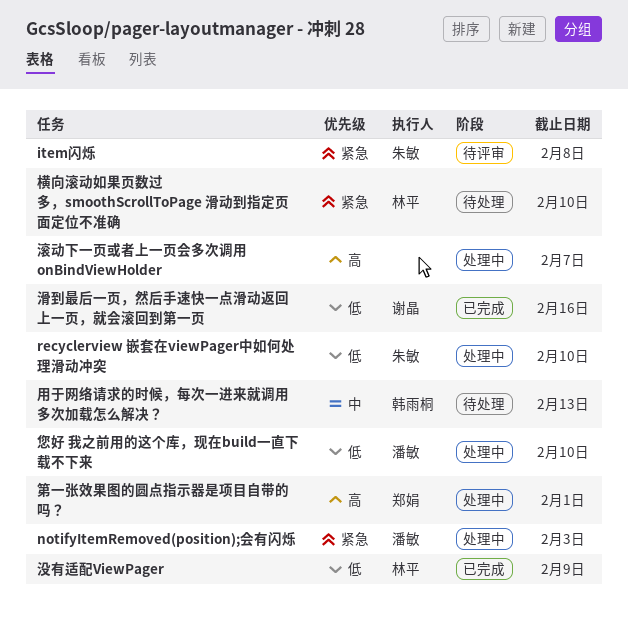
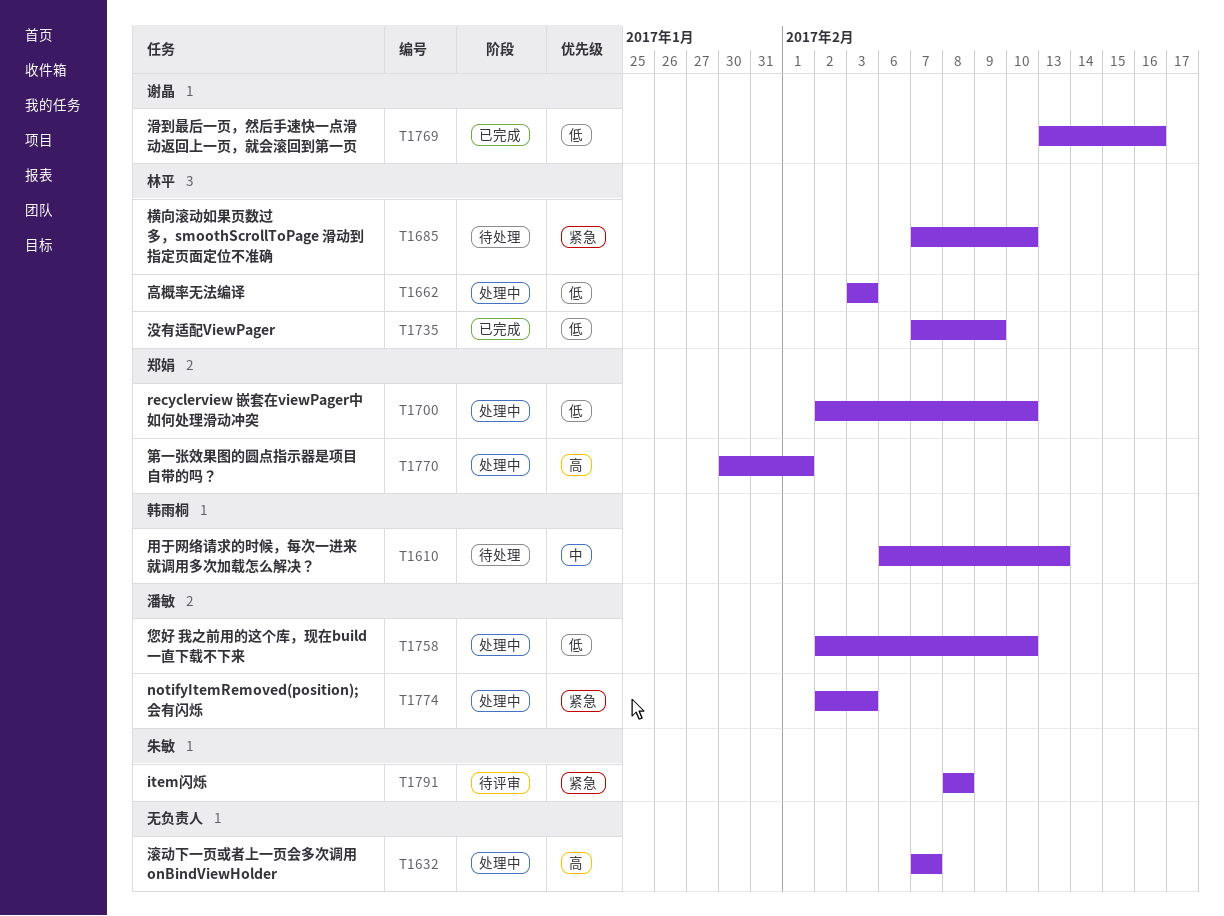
recyclerview 嵌套在viewPager中如何处理滑动冲突, owner: 朱敏 -> 郑娟
高概率无法编译: none -> present

